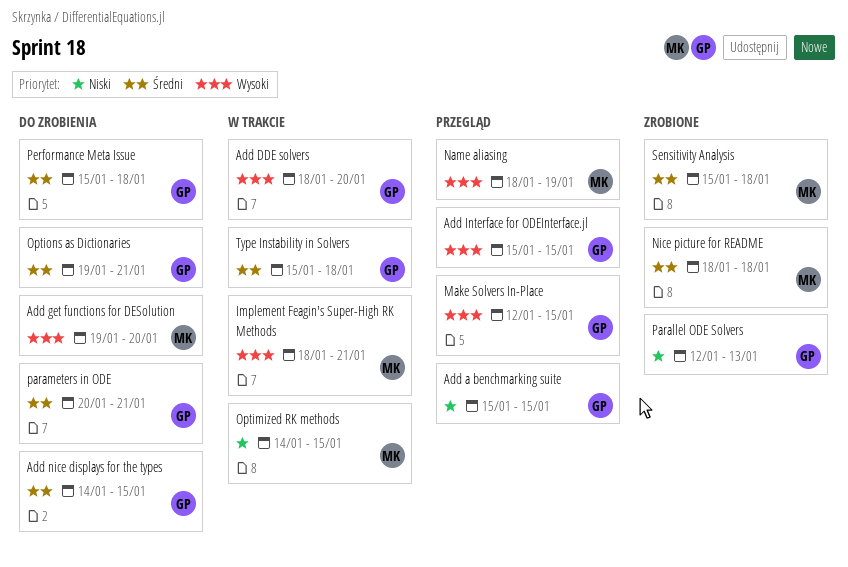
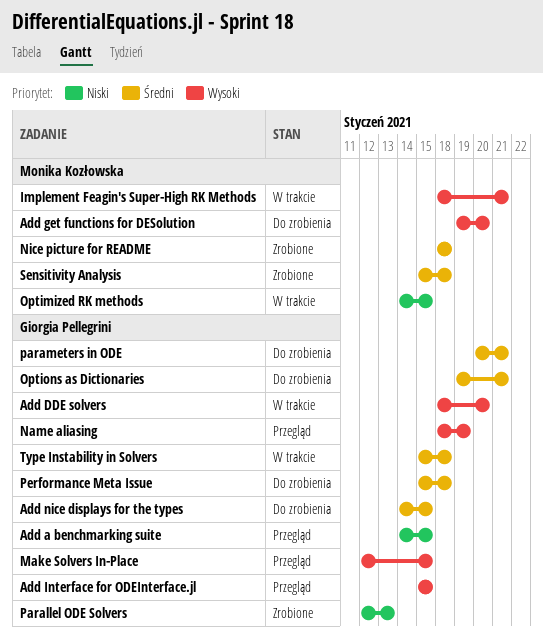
Add a benchmarking suite, start: Jan 15 -> Jan 14
Name aliasing, owner: Monika Kozłowska -> Giorgia Pellegrini

